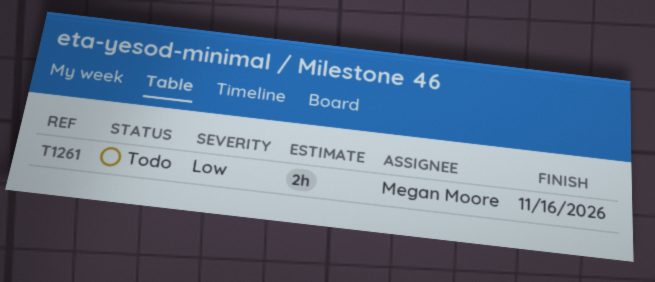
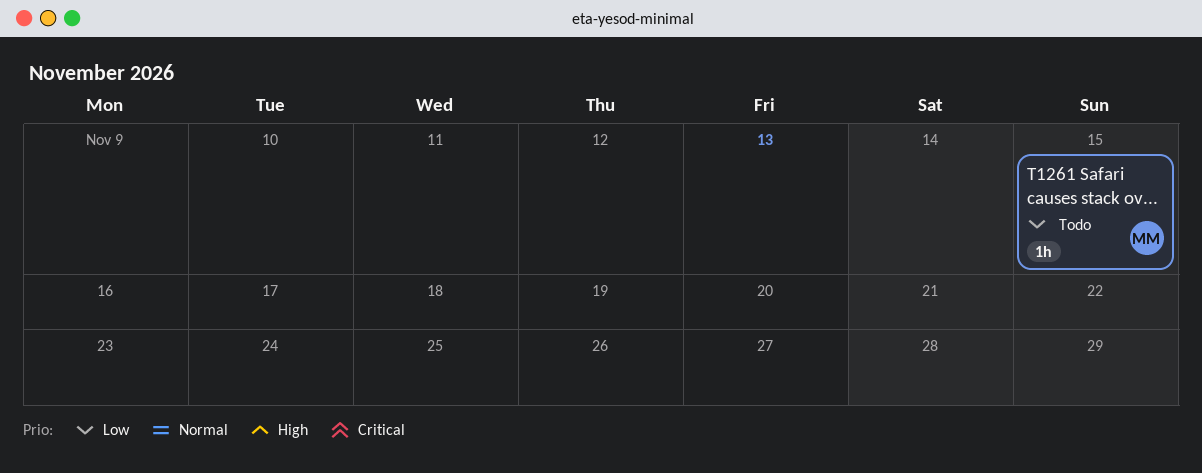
T1261, estimate: 2h -> 1h
T1261, due: Nov 16 -> Nov 15

